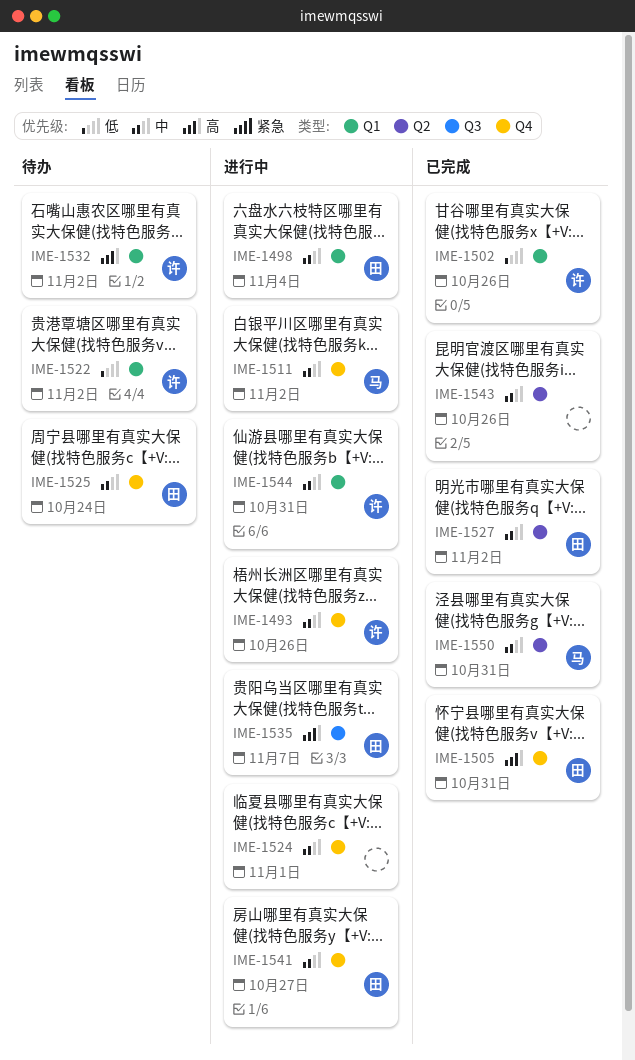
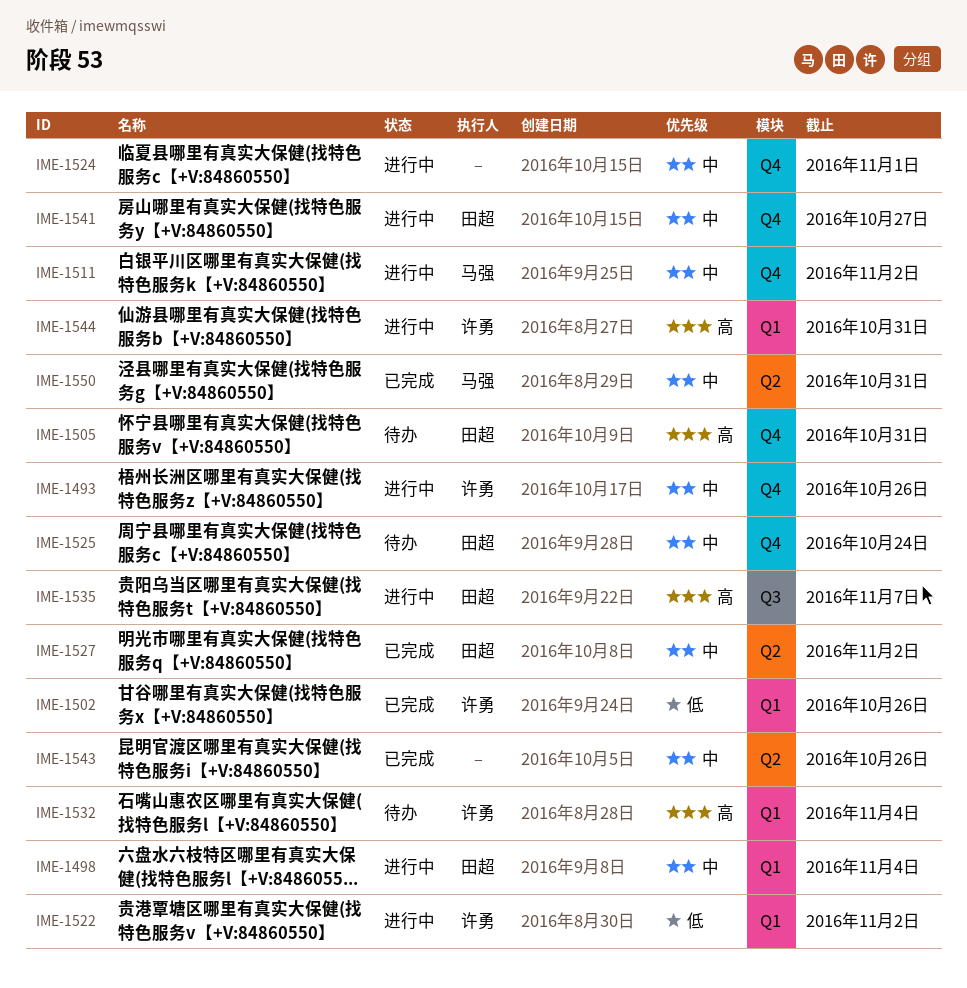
IME-1505, status: 已完成 -> 待办
IME-1522, status: 待办 -> 进行中
IME-1532, due: Nov 2 -> Nov 4
IME-1544, priority: 中 -> 高

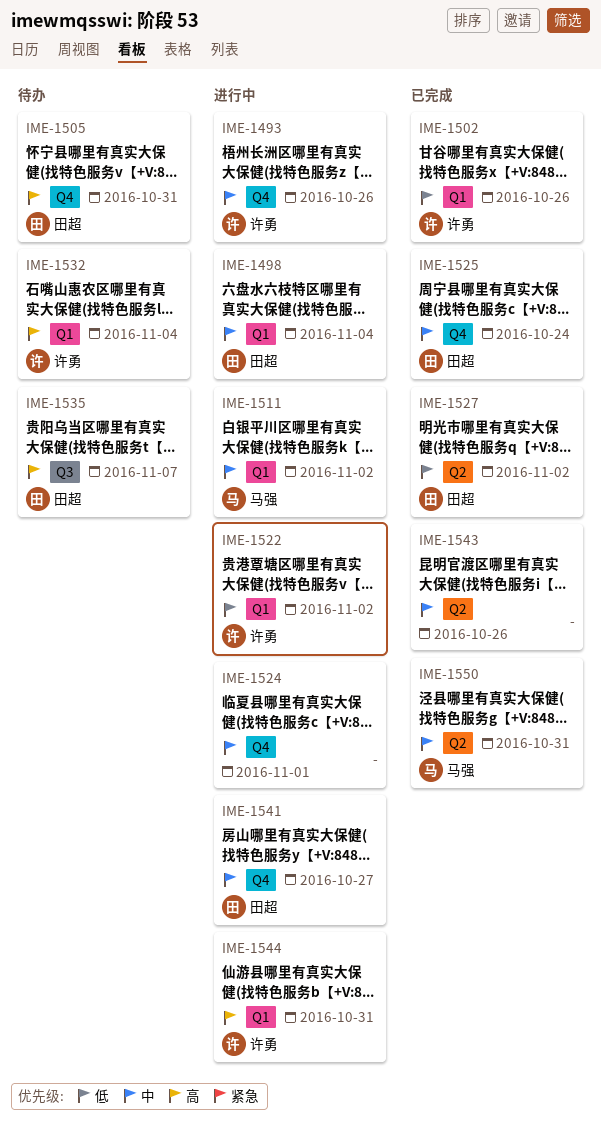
IME-1511, label: Q4 -> Q1
IME-1525, status: 待办 -> 已完成
IME-1527, priority: 中 -> 低
IME-1535, status: 进行中 -> 待办

